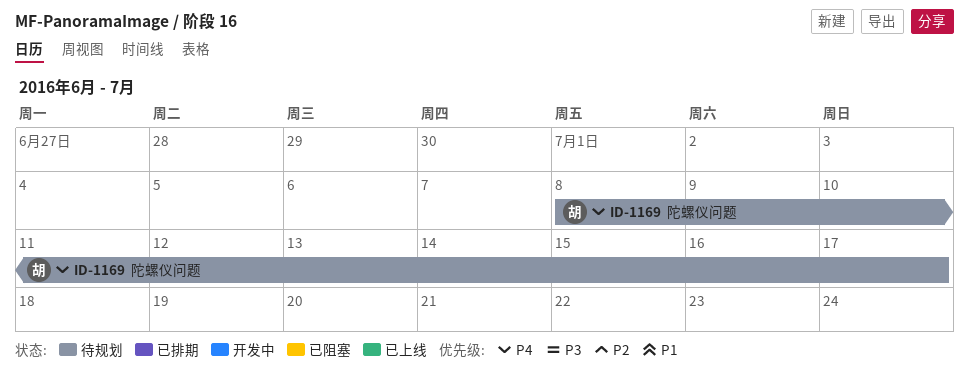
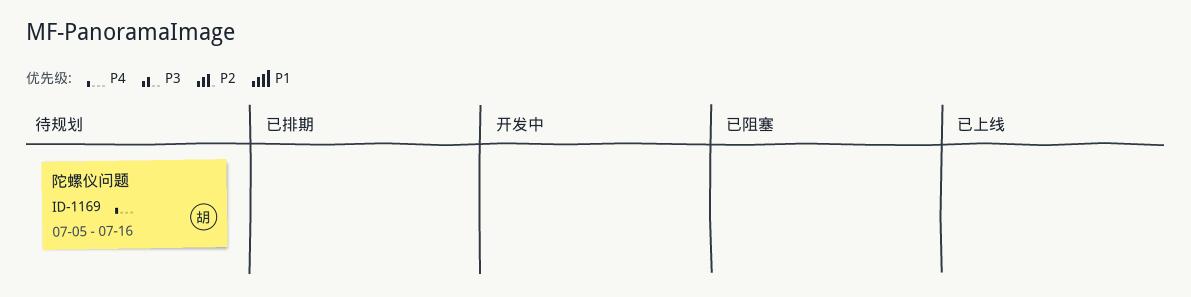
ID-1169, start: Jul 8 -> Jul 5
ID-1169, due: Jul 17 -> Jul 16

